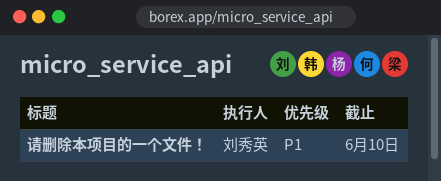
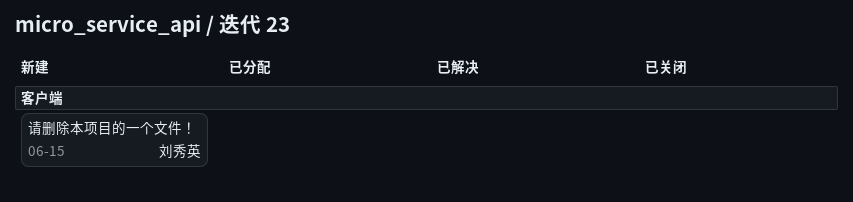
请删除本项目的一个文件！, due: Jun 10 -> Jun 15

